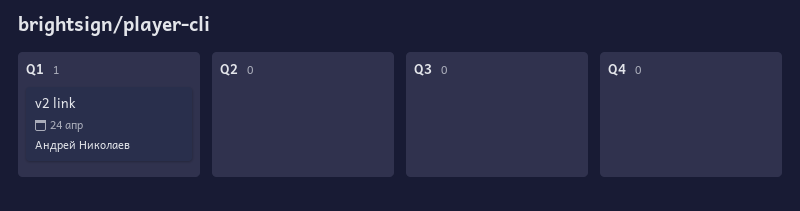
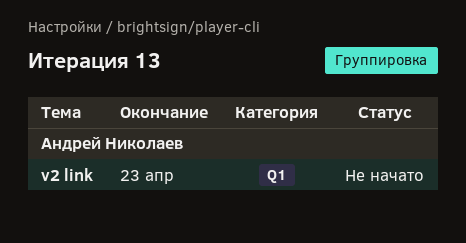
v2 link, due: Apr 24 -> Apr 23

